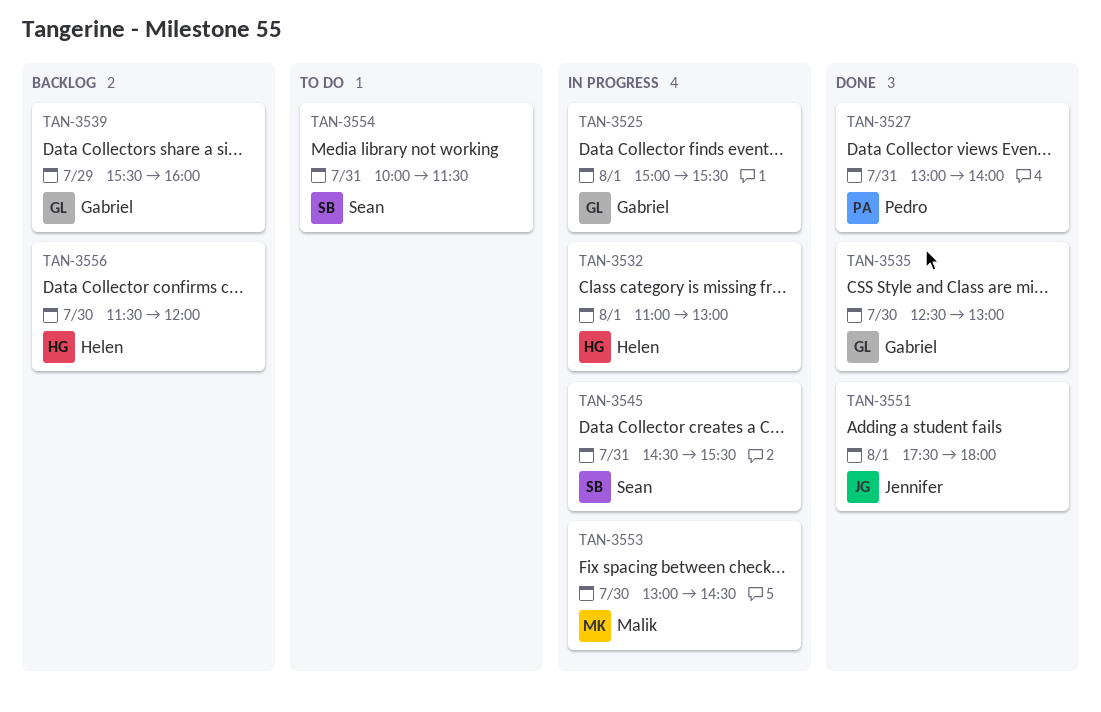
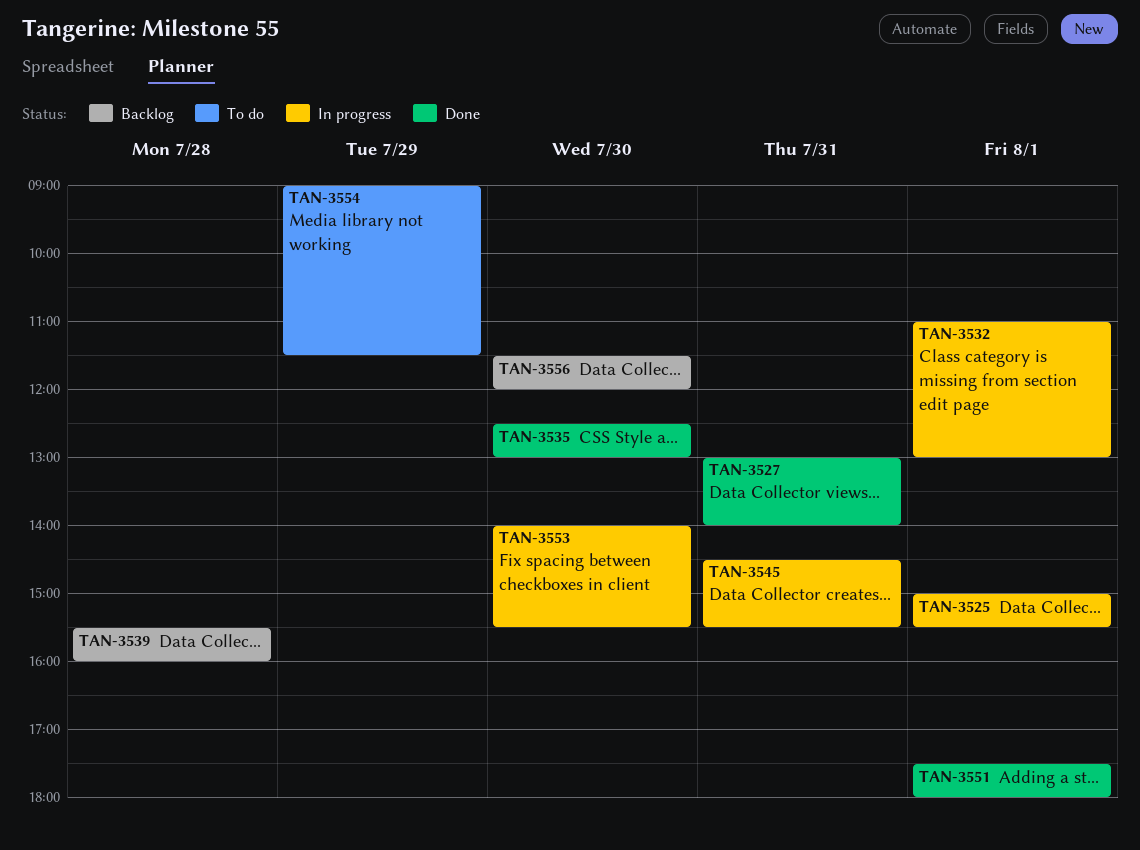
TAN-3539, day: Jul 29 -> Jul 28
TAN-3553, begins: 13:00 -> 14:00
TAN-3553, ends: 14:30 -> 15:30
TAN-3554, day: Jul 31 -> Jul 29
TAN-3554, begins: 10:00 -> 09:00

